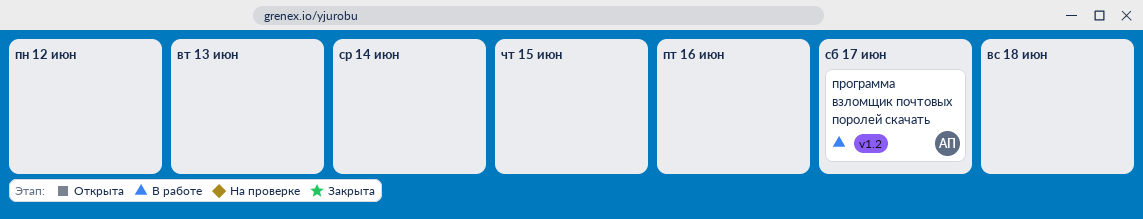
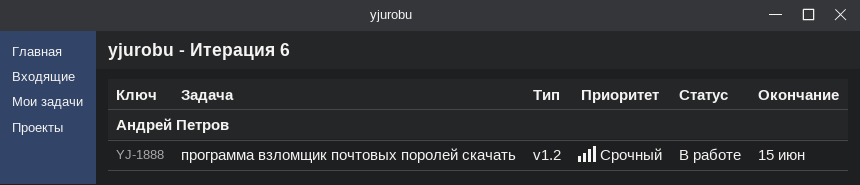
программа взломщик почтовых поролей скачать, due: Jun 17 -> Jun 15

